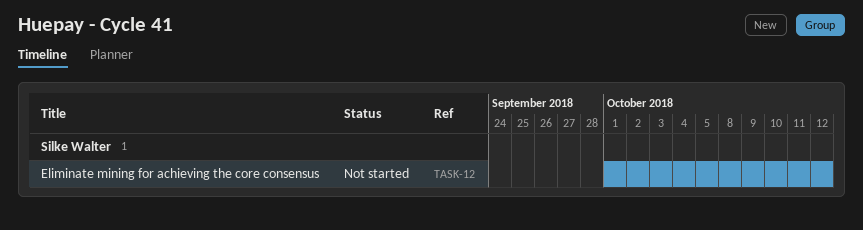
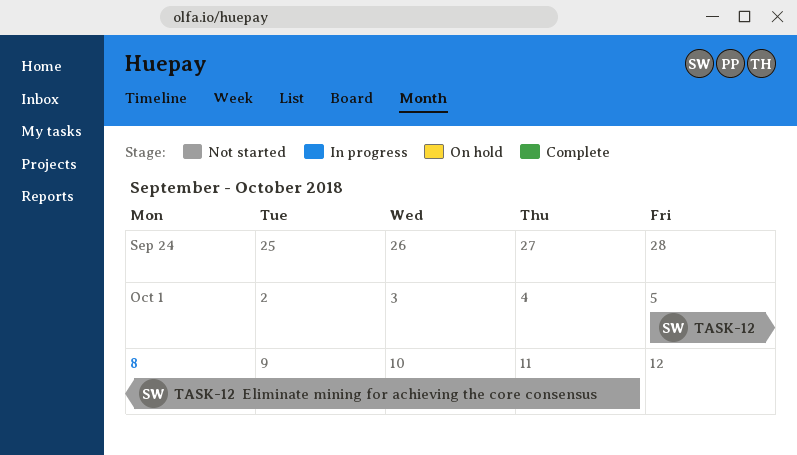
TASK-12, start: Oct 1 -> Oct 5
TASK-12, due: Oct 12 -> Oct 11

